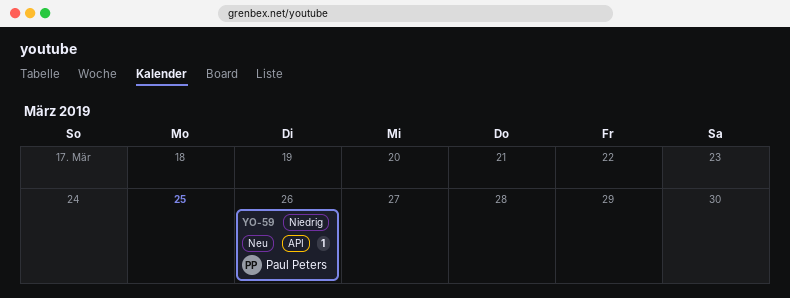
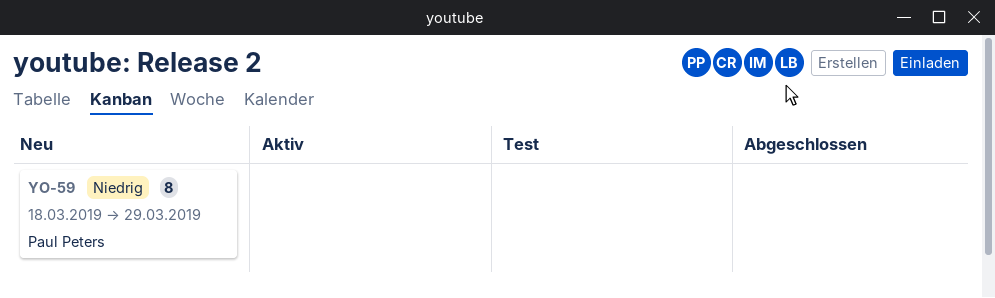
YO-59, estimate: 1 -> 8
YO-59, due: Mar 26 -> Mar 29

